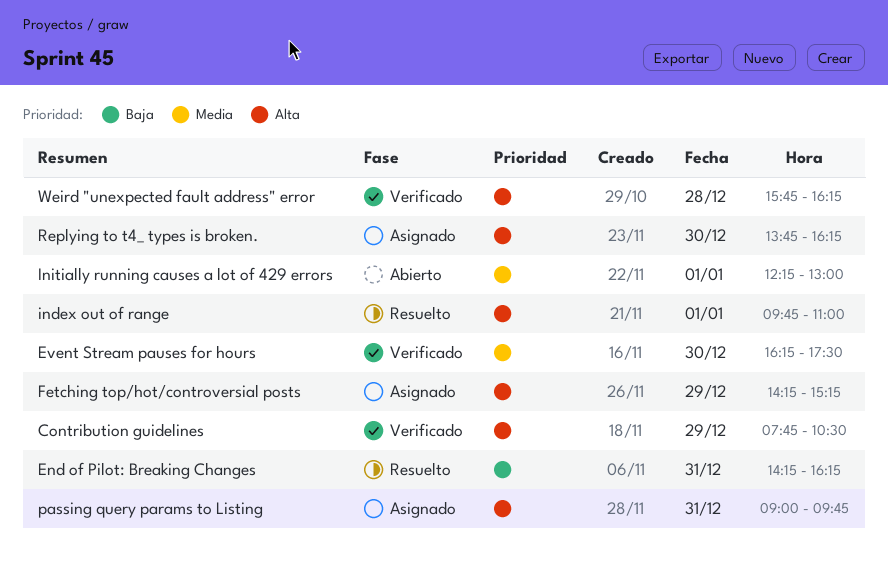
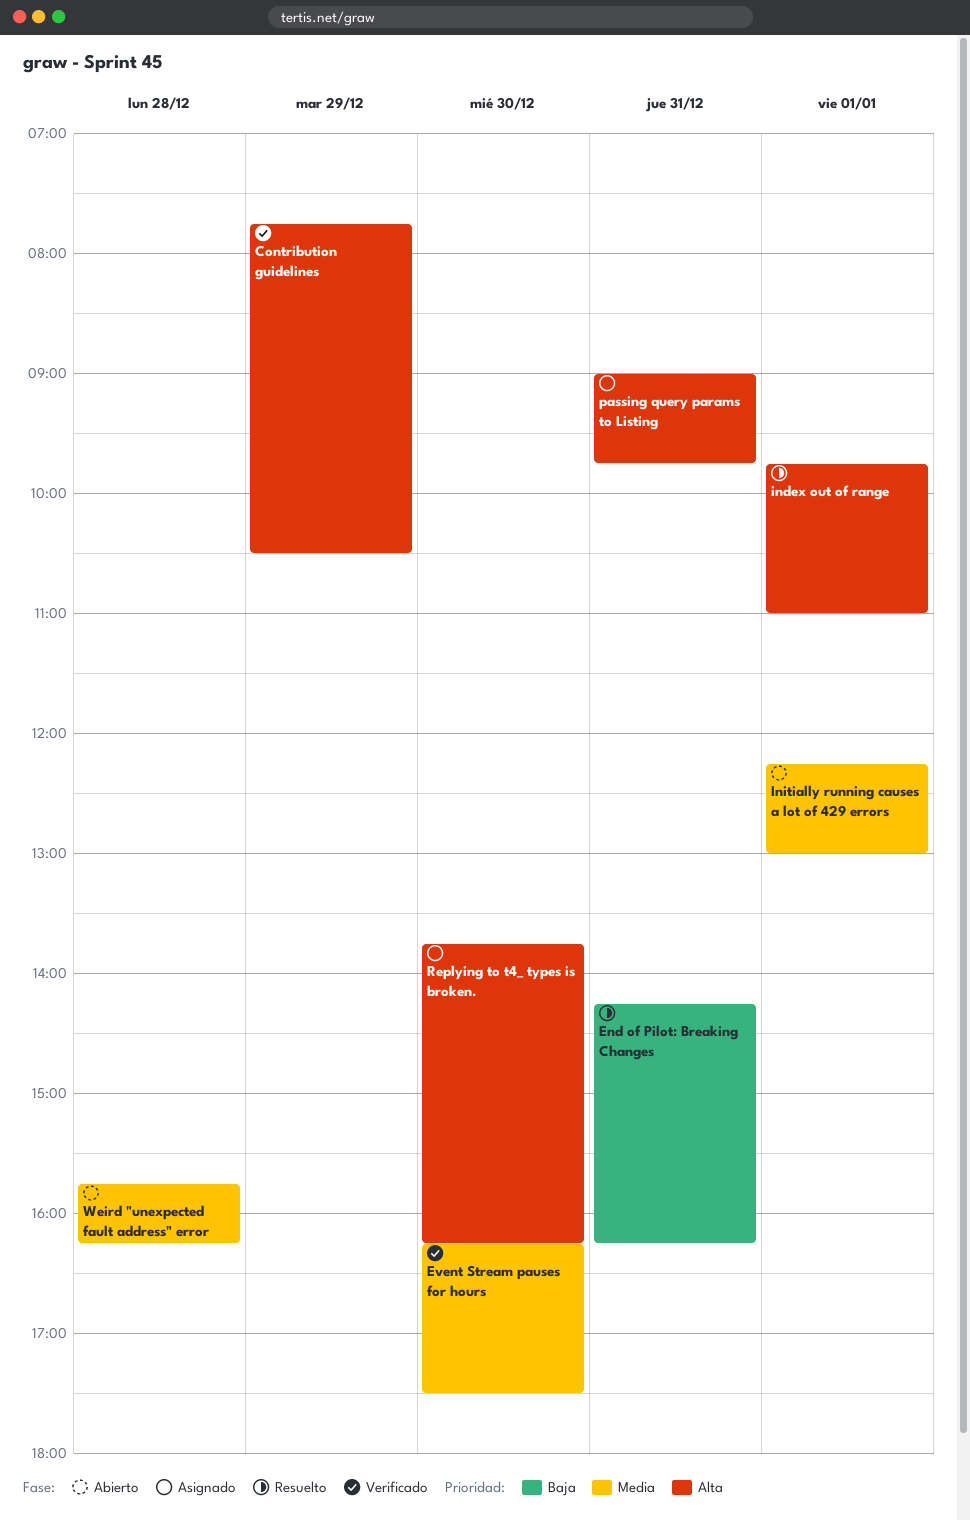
Fetching top/hot/controversial posts: present -> none
Weird "unexpected fault address" error, status: Verificado -> Abierto
Weird "unexpected fault address" error, priority: Alta -> Media

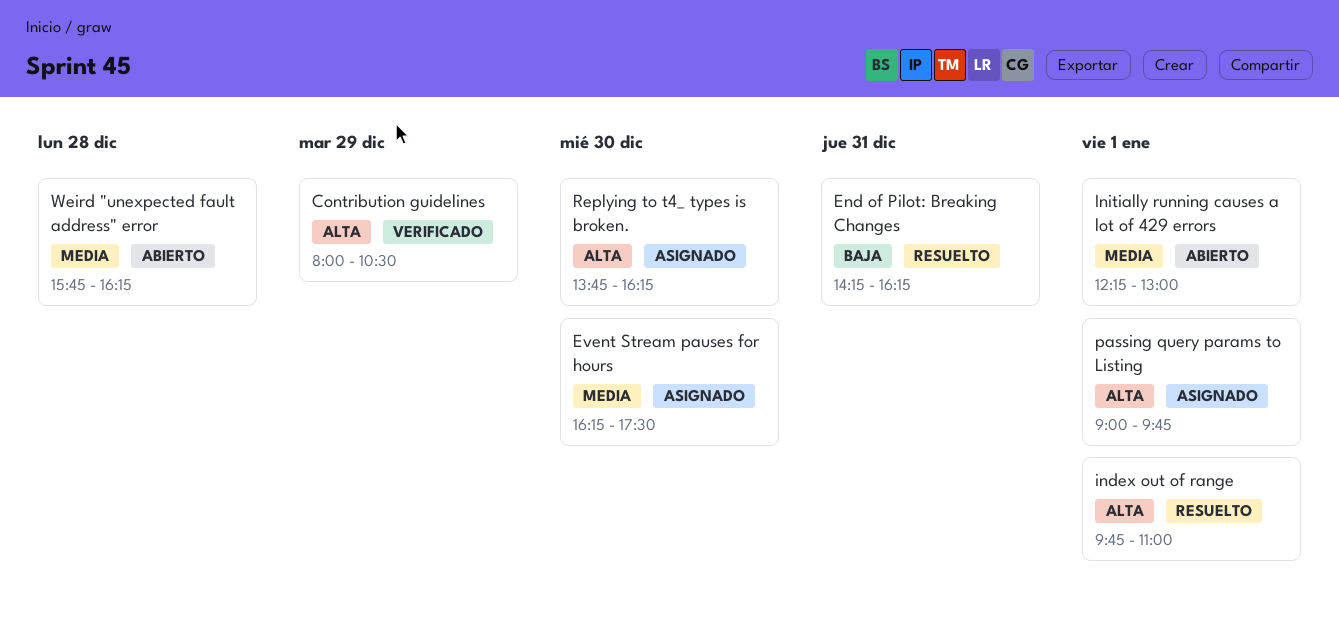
Contribution guidelines, begins: 07:45 -> 08:00
Event Stream pauses for hours, status: Verificado -> Asignado
passing query params to Listing, day: Dec 31 -> Jan 1

